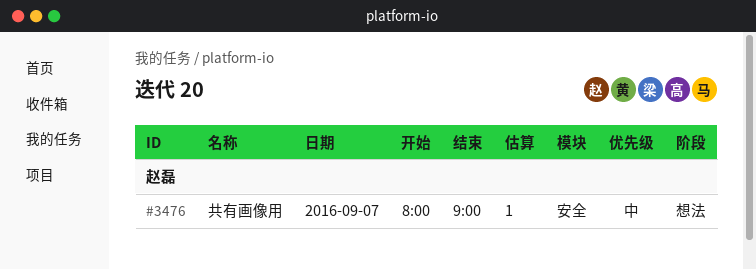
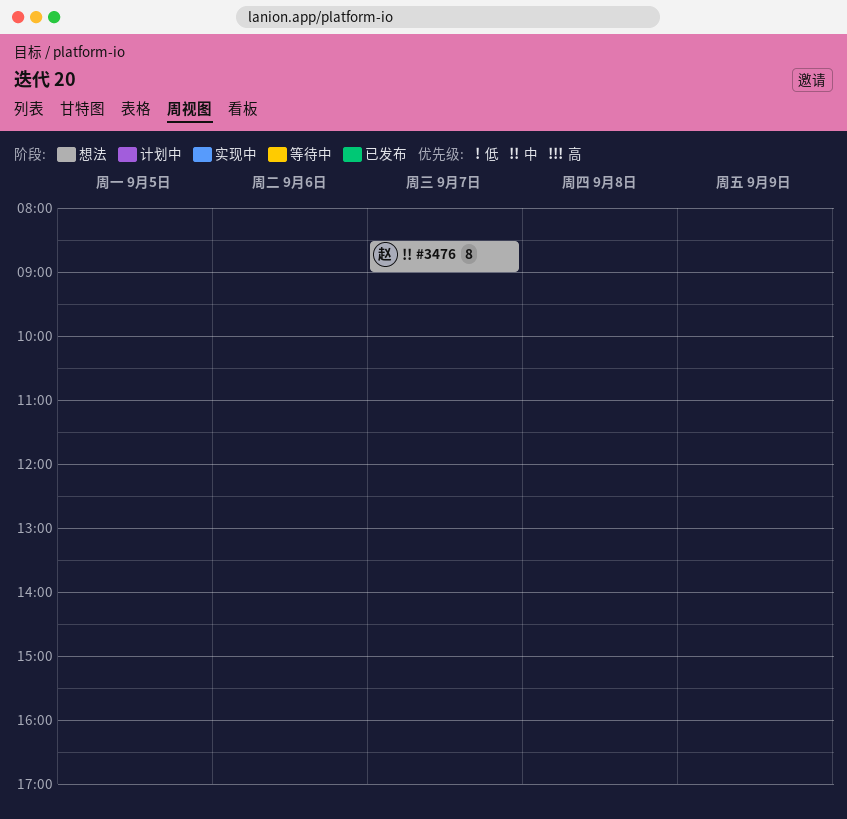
#3476, estimate: 1 -> 8
#3476, begins: 08:00 -> 08:30

